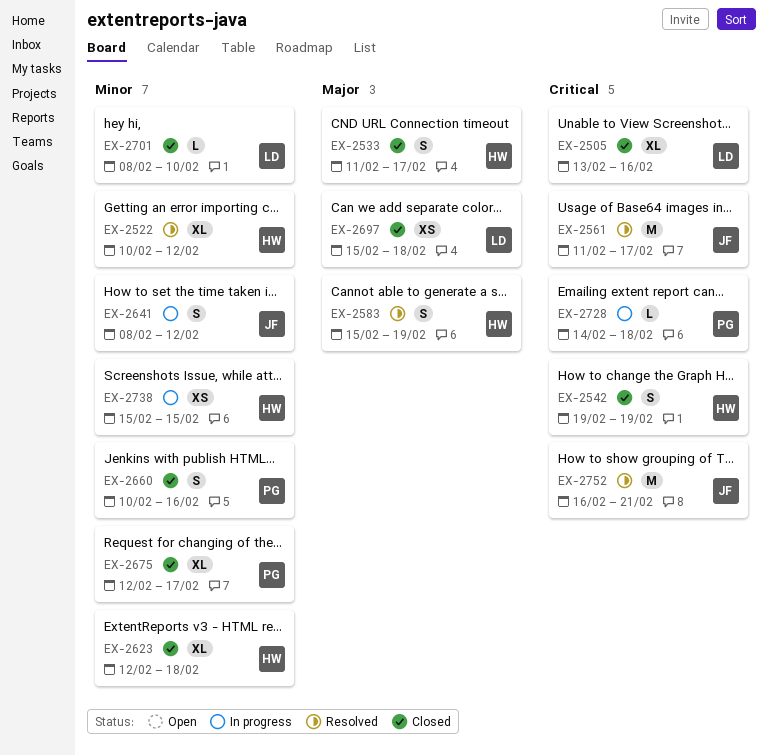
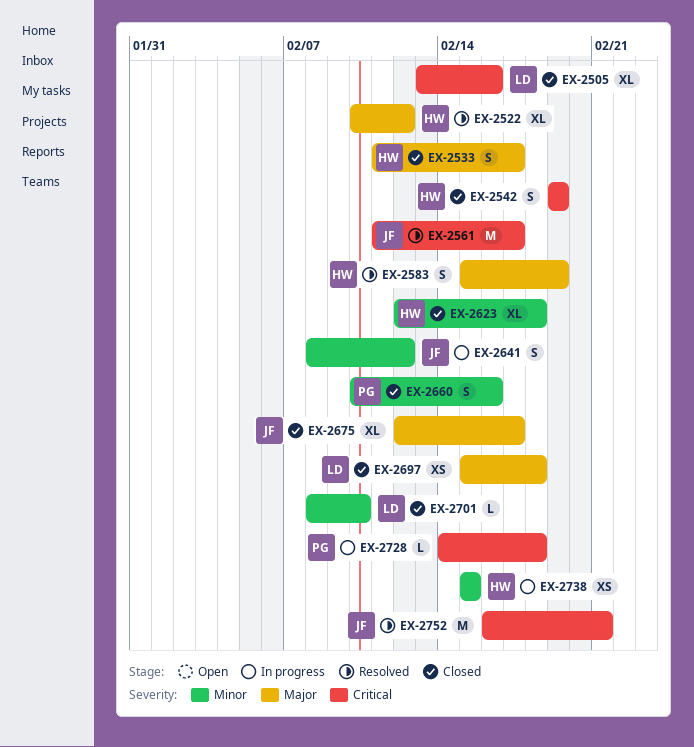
EX-2522, priority: Minor -> Major
EX-2675, owner: PG -> JF
EX-2675, priority: Minor -> Major

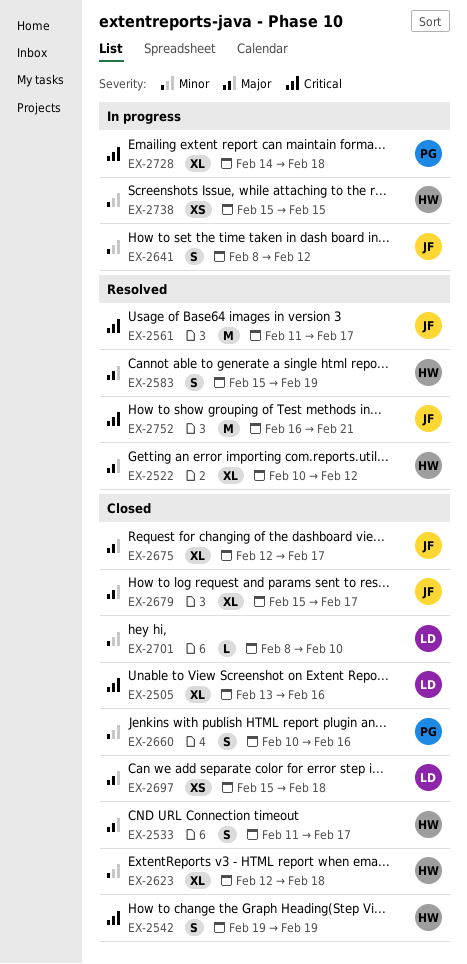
EX-2679: none -> present
EX-2728, estimate: L -> XL

